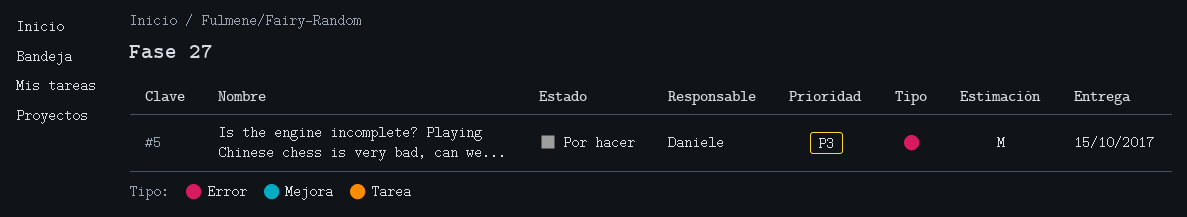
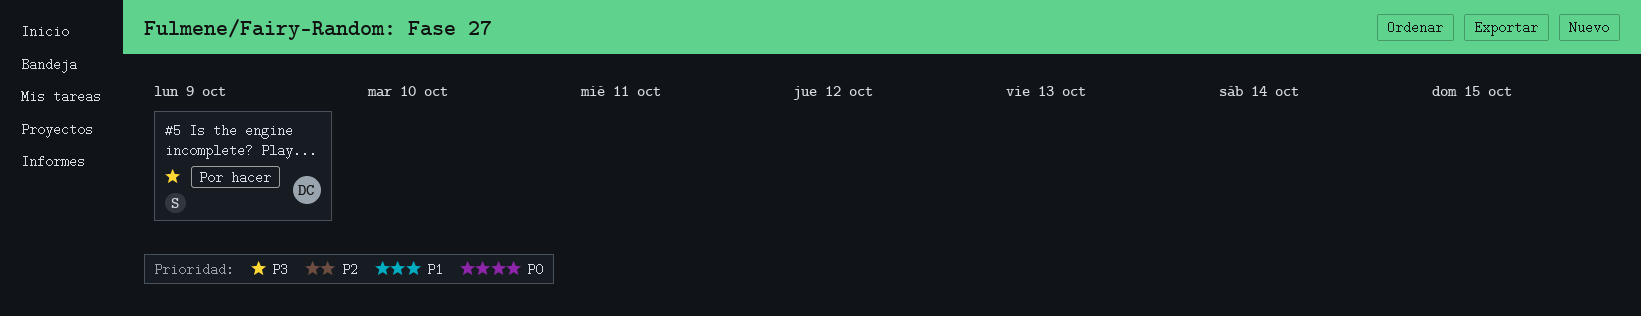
#5, estimate: M -> S
#5, due: Oct 15 -> Oct 9

